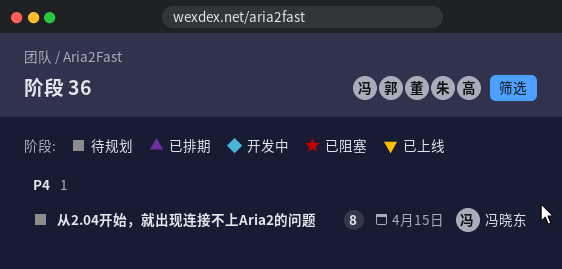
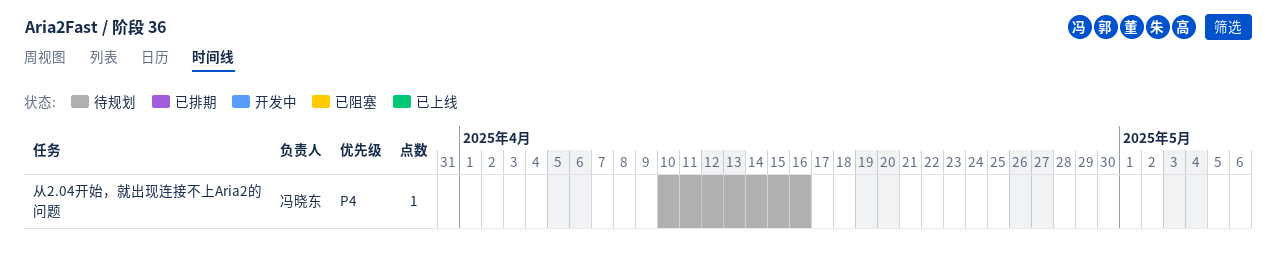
从2.04开始，就出现连接不上Aria2的问题, estimate: 8 -> 1
从2.04开始，就出现连接不上Aria2的问题, due: Apr 15 -> Apr 16

